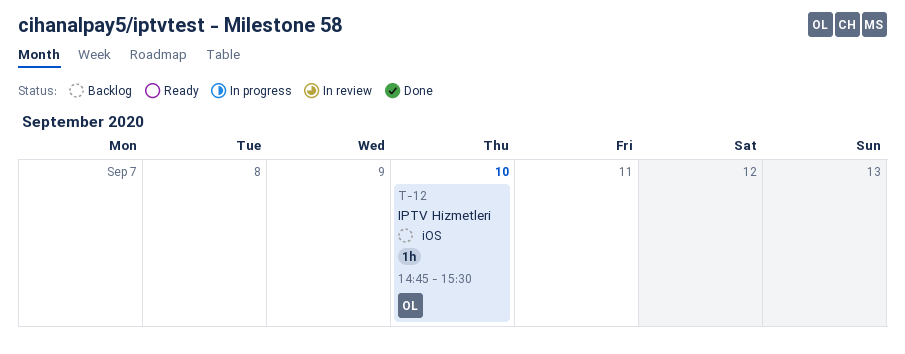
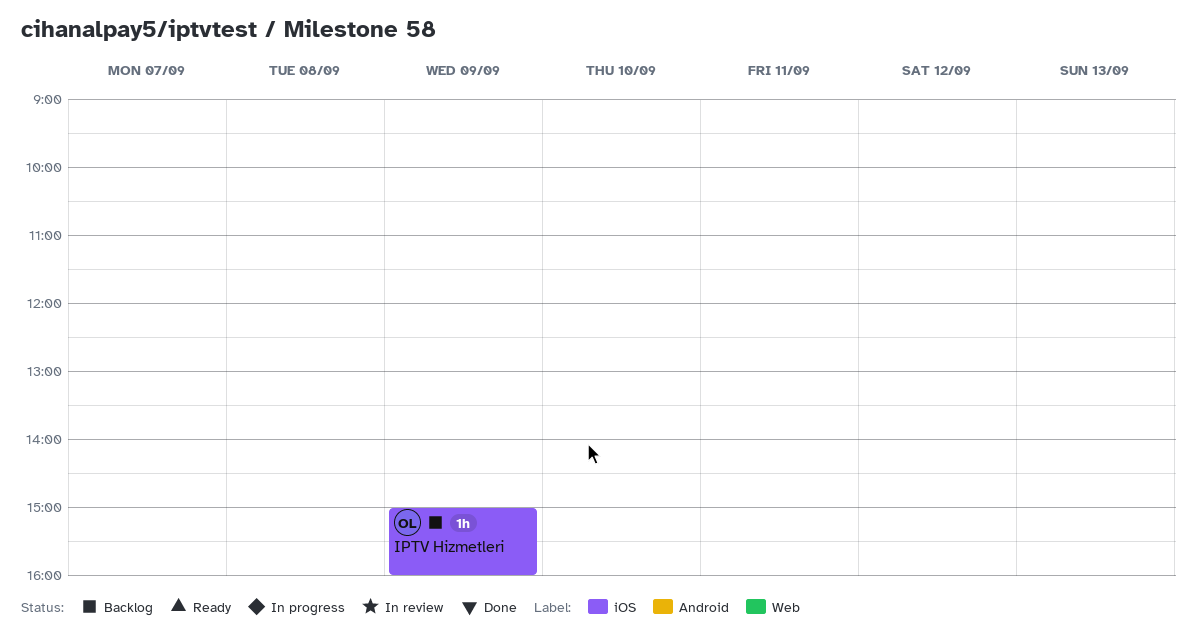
IPTV Hizmetleri, day: Sep 10 -> Sep 9
IPTV Hizmetleri, begins: 14:45 -> 15:00
IPTV Hizmetleri, ends: 15:30 -> 16:00

